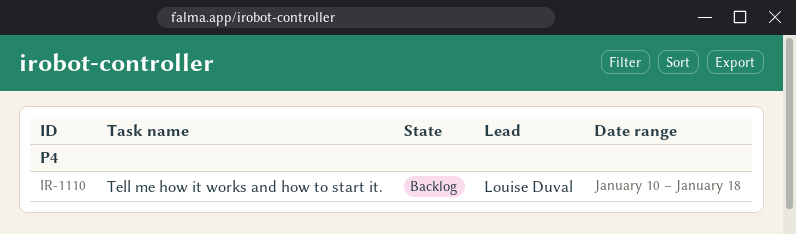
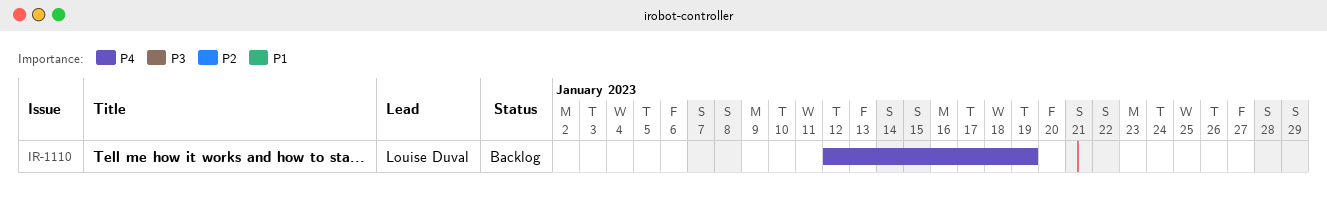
IR-1110, start: Jan 10 -> Jan 12
IR-1110, due: Jan 18 -> Jan 19

